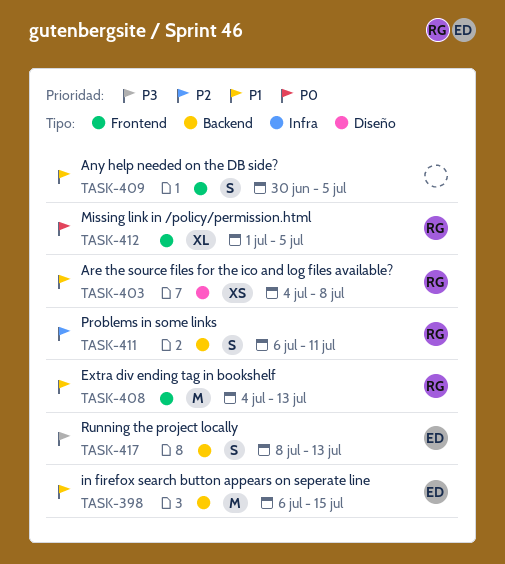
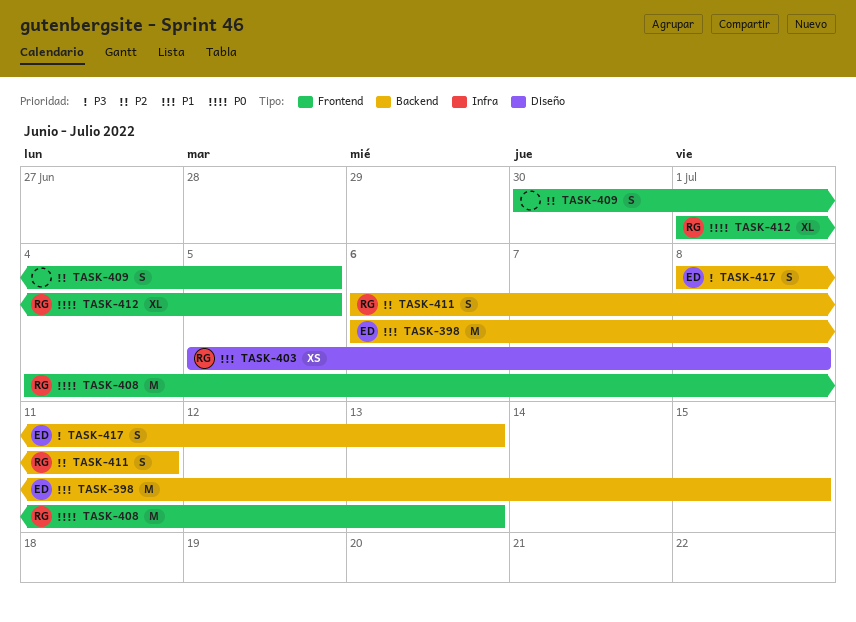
TASK-403, start: Jul 4 -> Jul 5
TASK-408, priority: P1 -> P0
TASK-409, priority: P1 -> P2

